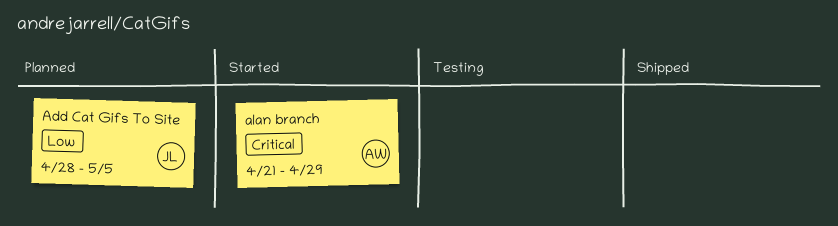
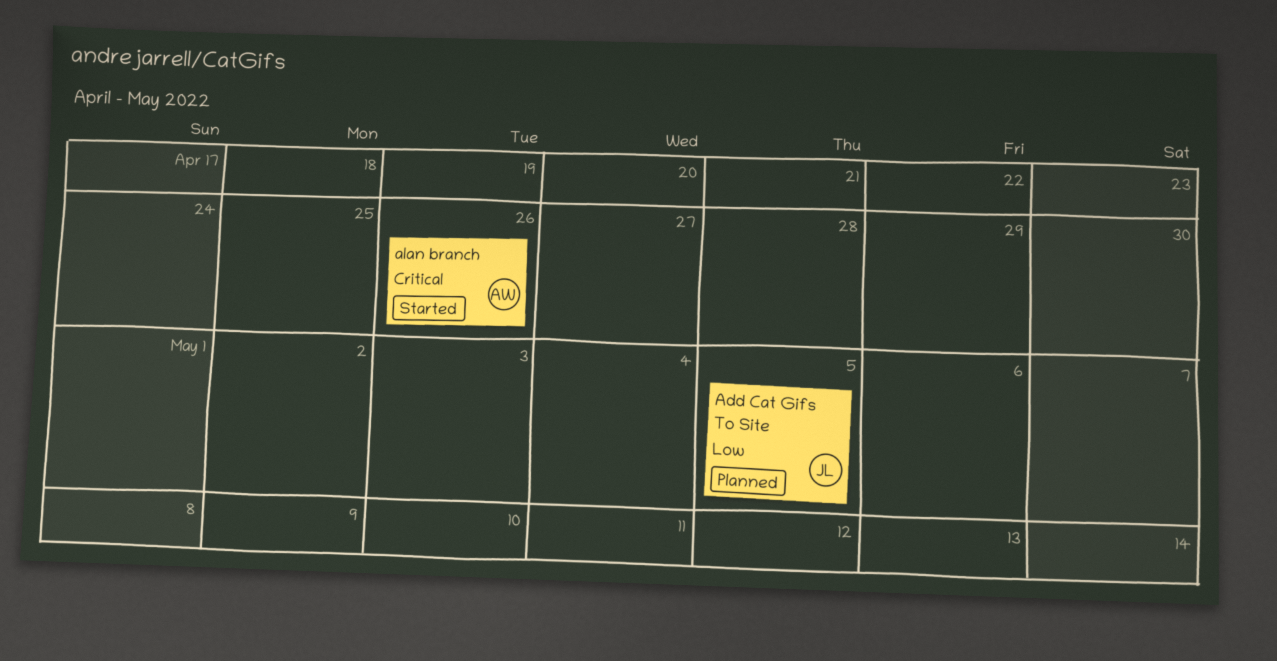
alan branch, due: Apr 29 -> Apr 26

